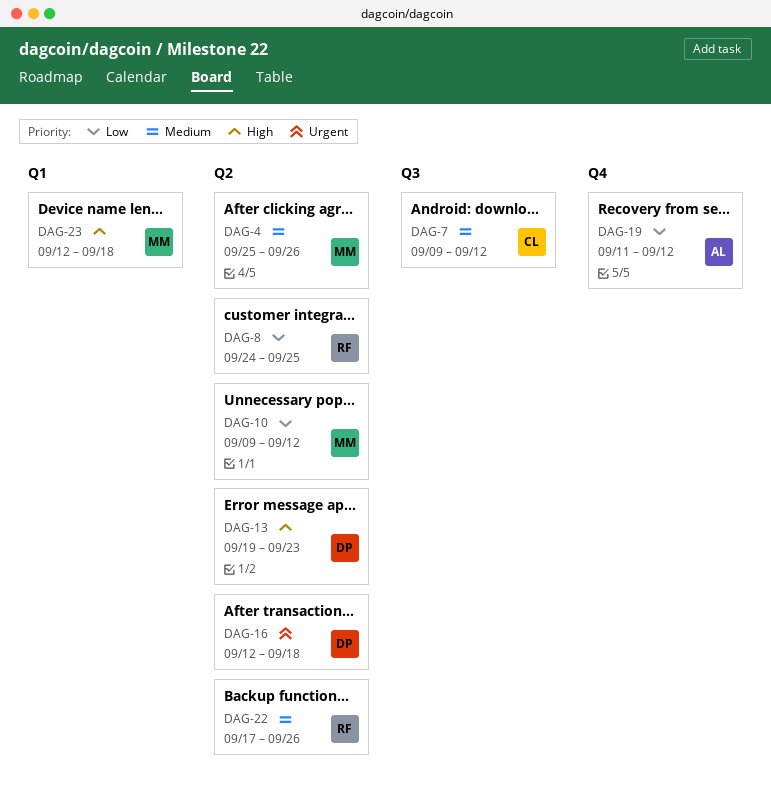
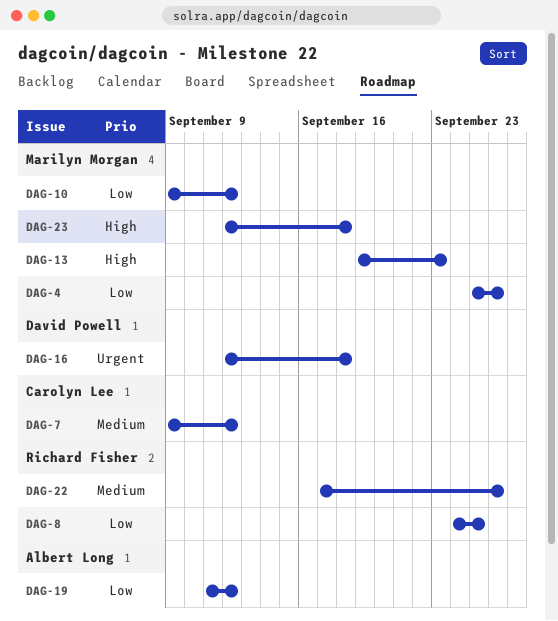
DAG-4, priority: Medium -> Low
DAG-13, owner: David Powell -> Marilyn Morgan

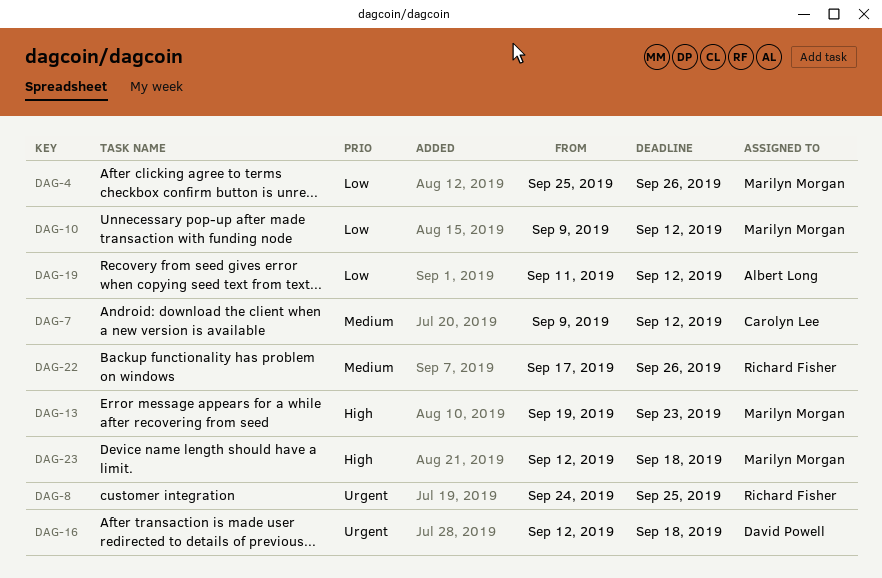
DAG-8, priority: Low -> Urgent

